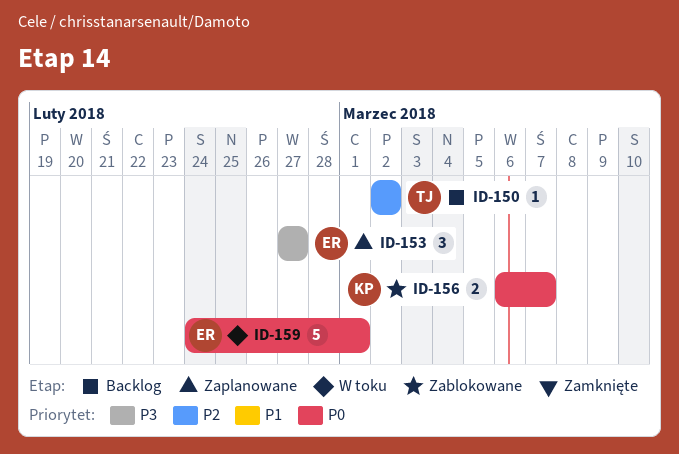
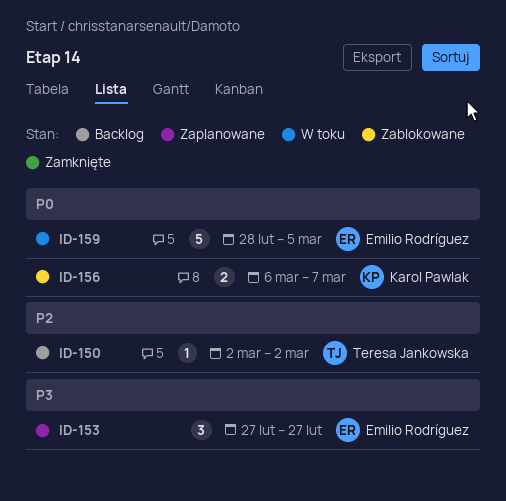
ID-159, start: Feb 24 -> Feb 28
ID-159, due: Mar 1 -> Mar 5

